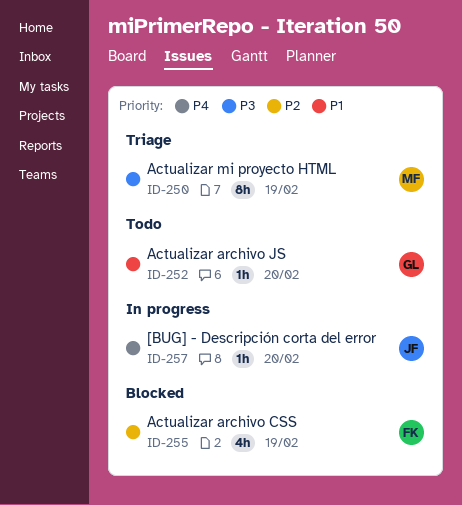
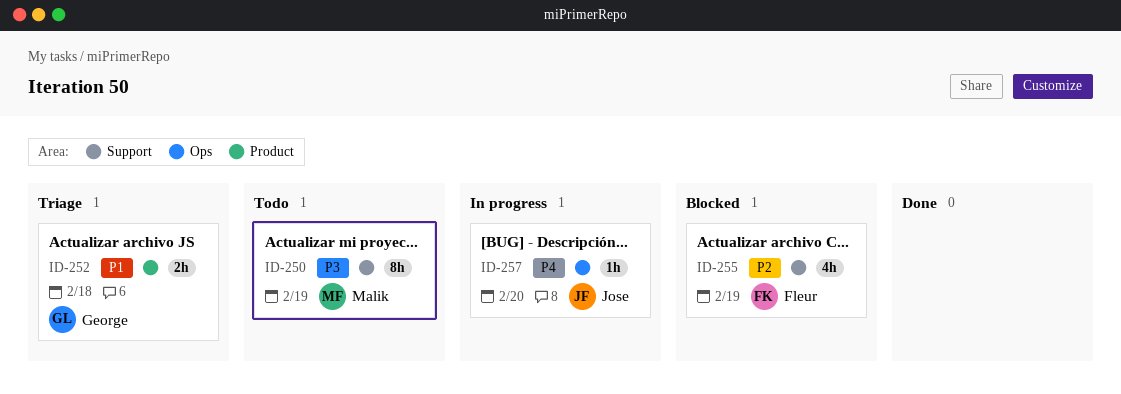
ID-250, status: Triage -> Todo
ID-252, status: Todo -> Triage
ID-252, estimate: 1h -> 2h
ID-252, due: Feb 20 -> Feb 18

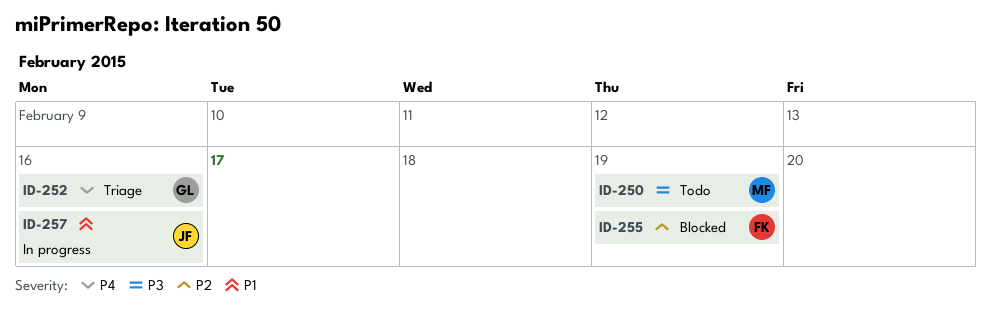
ID-252, priority: P1 -> P4
ID-252, due: Feb 18 -> Feb 16
ID-257, priority: P4 -> P1
ID-257, due: Feb 20 -> Feb 16

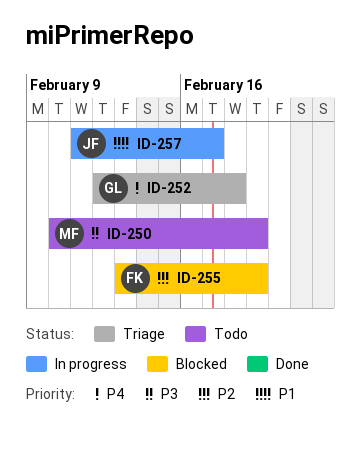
ID-252, due: Feb 16 -> Feb 18
ID-257, due: Feb 16 -> Feb 17

